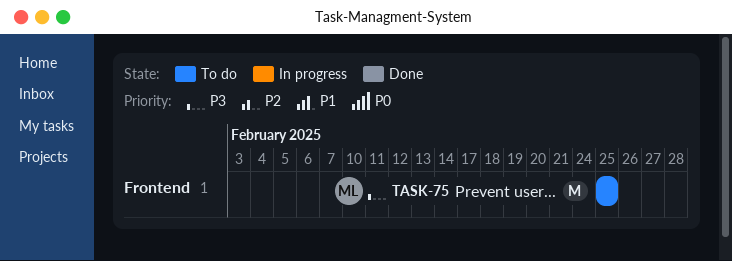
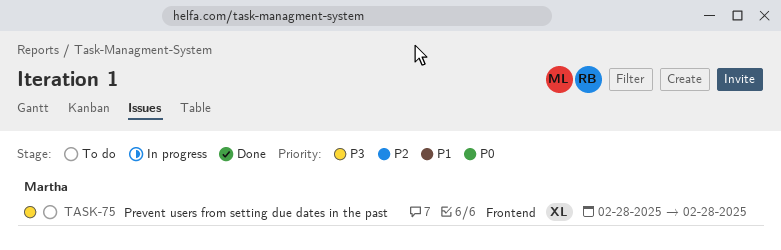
TASK-75, estimate: M -> XL
TASK-75, start: Feb 25 -> Feb 28
TASK-75, due: Feb 25 -> Feb 28

